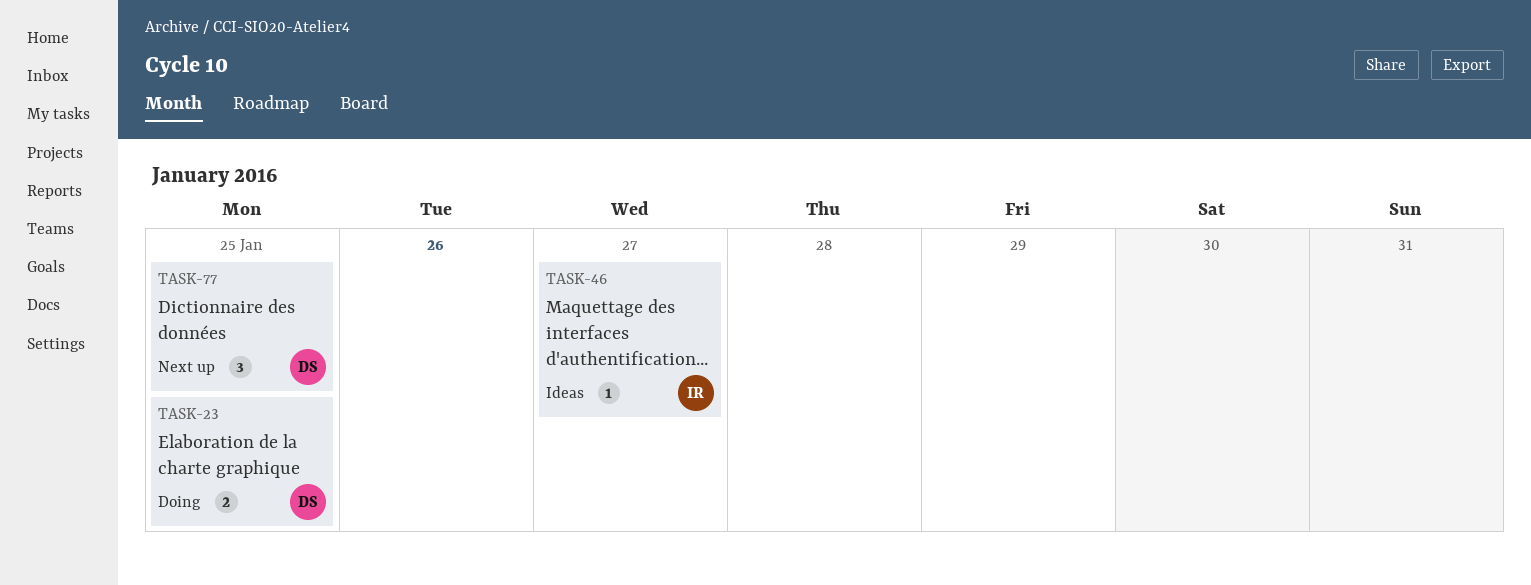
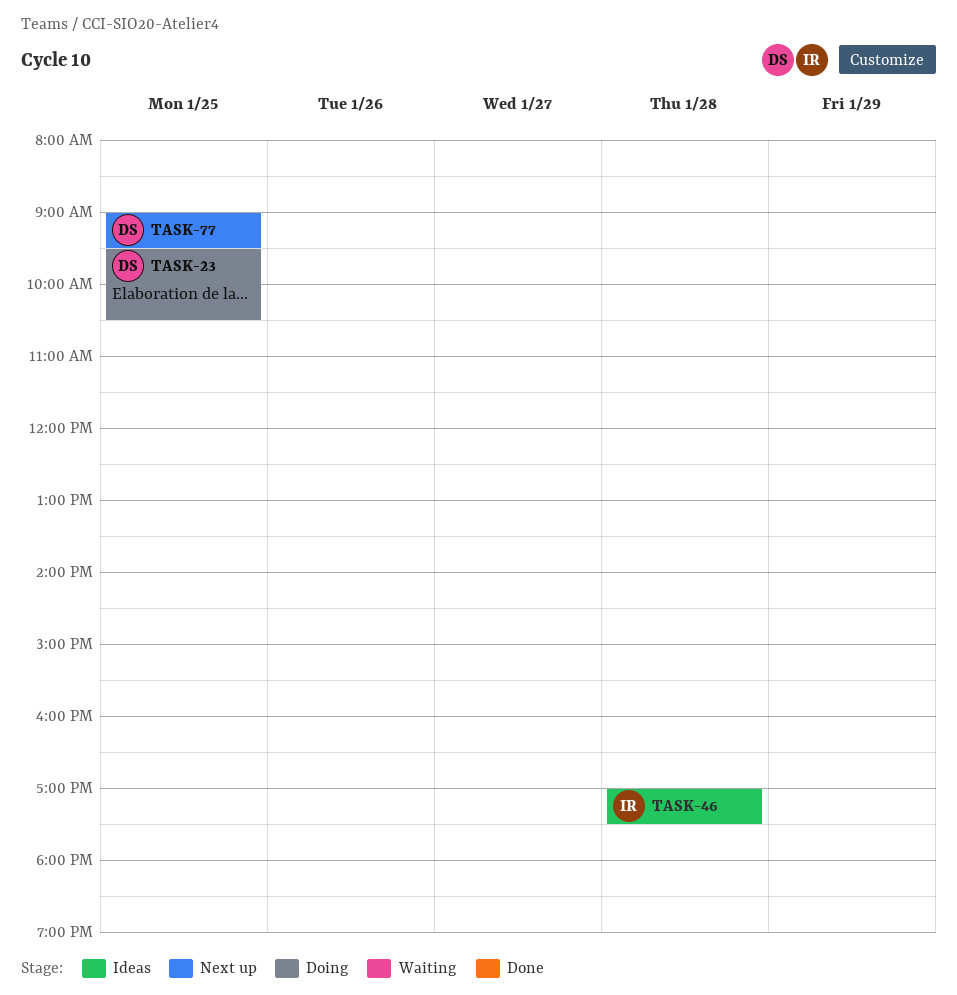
TASK-46, day: Jan 27 -> Jan 28

